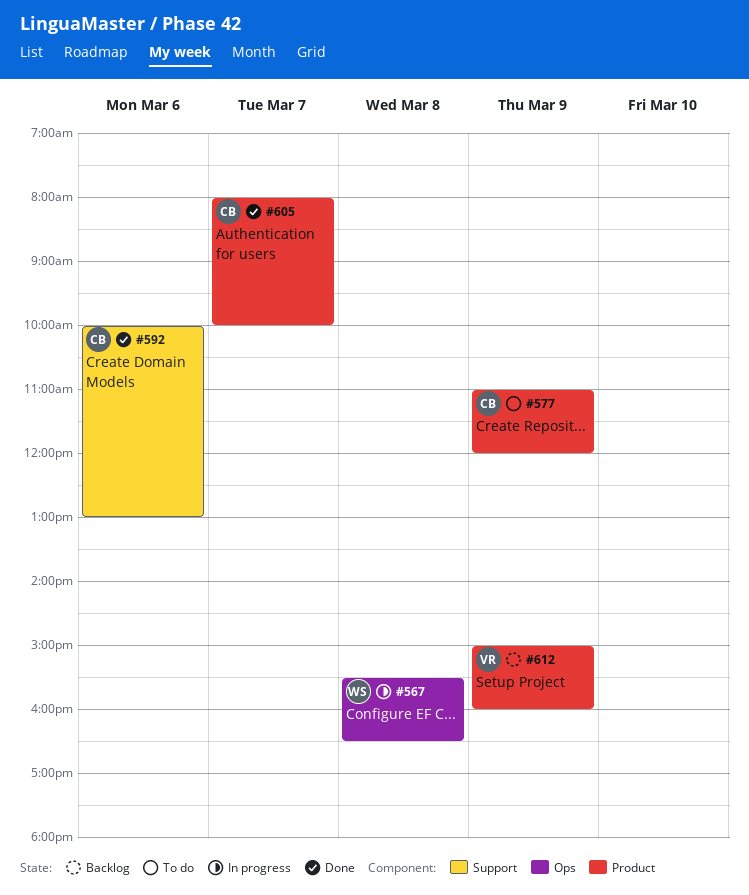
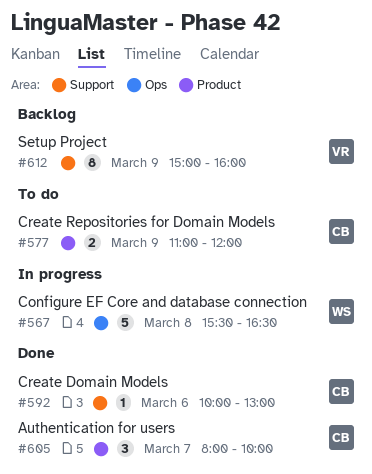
#612, label: Product -> Support

